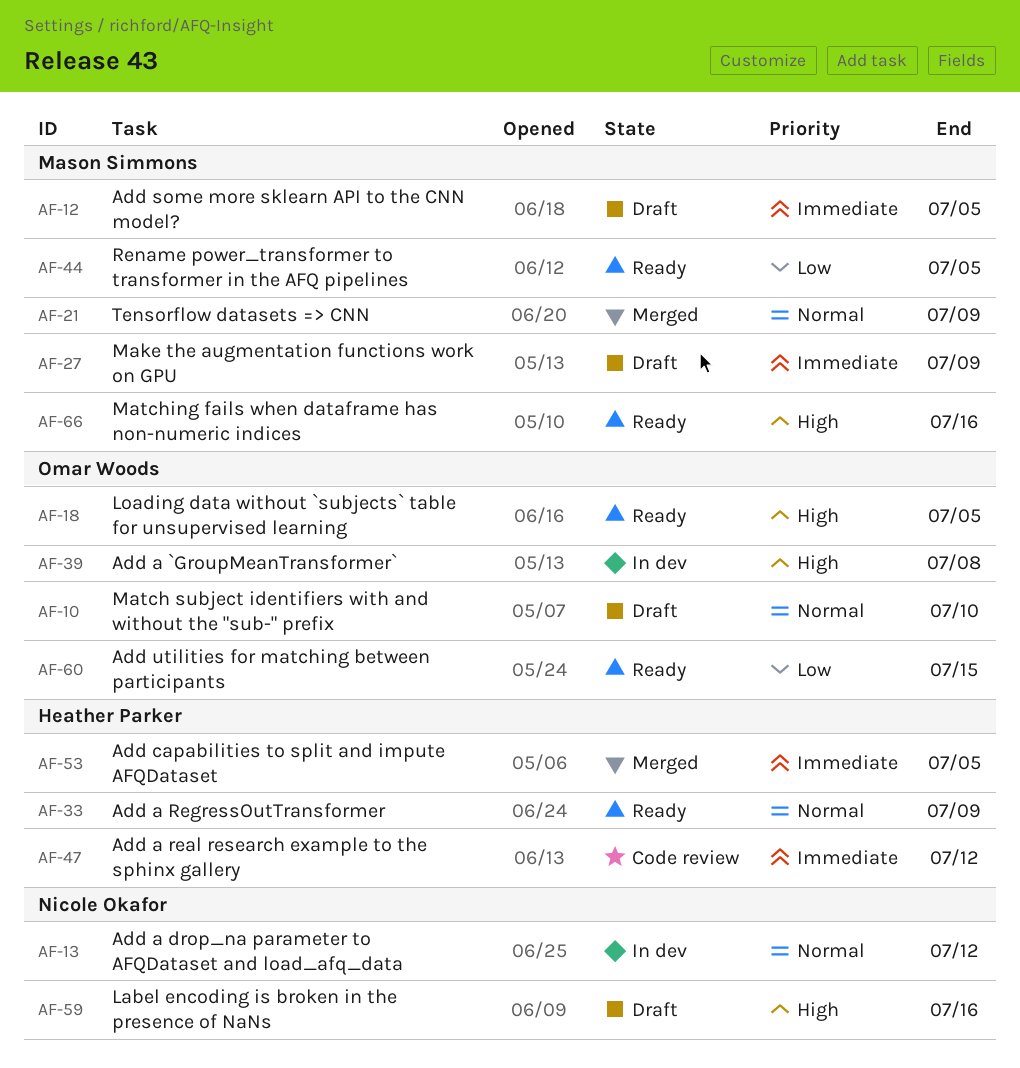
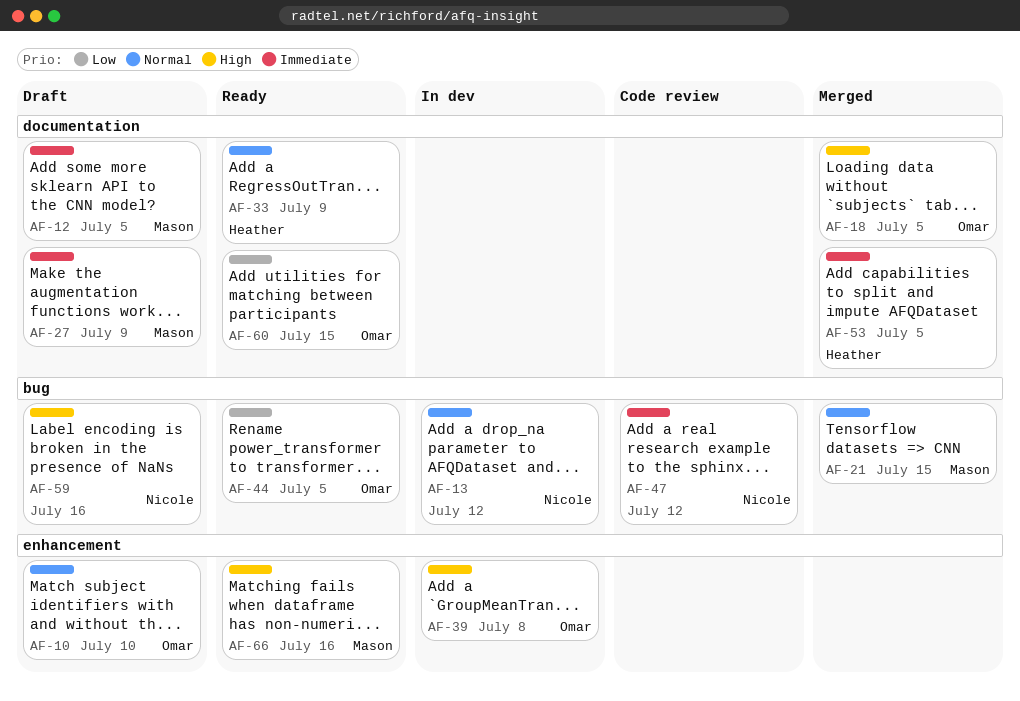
AF-18, status: Ready -> Merged
AF-21, due: Jul 9 -> Jul 15
AF-44, owner: Mason Simmons -> Omar Woods
AF-47, owner: Heather Parker -> Nicole Okafor

